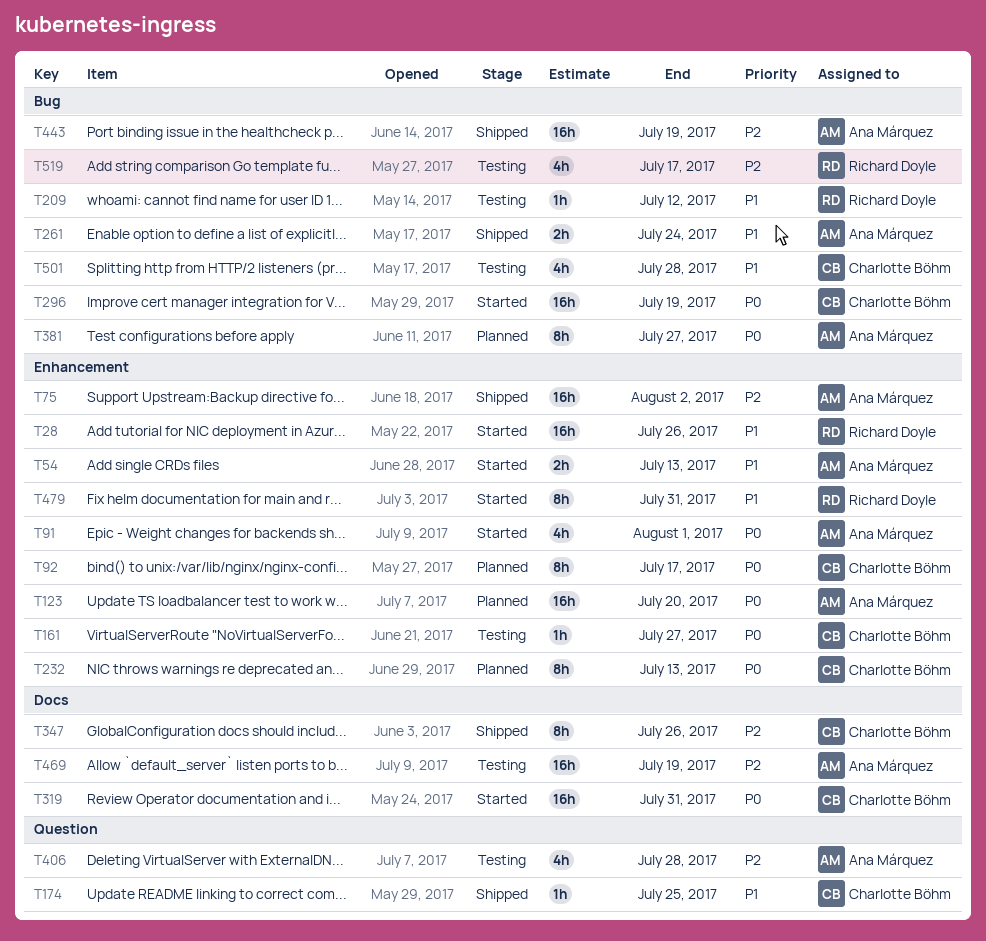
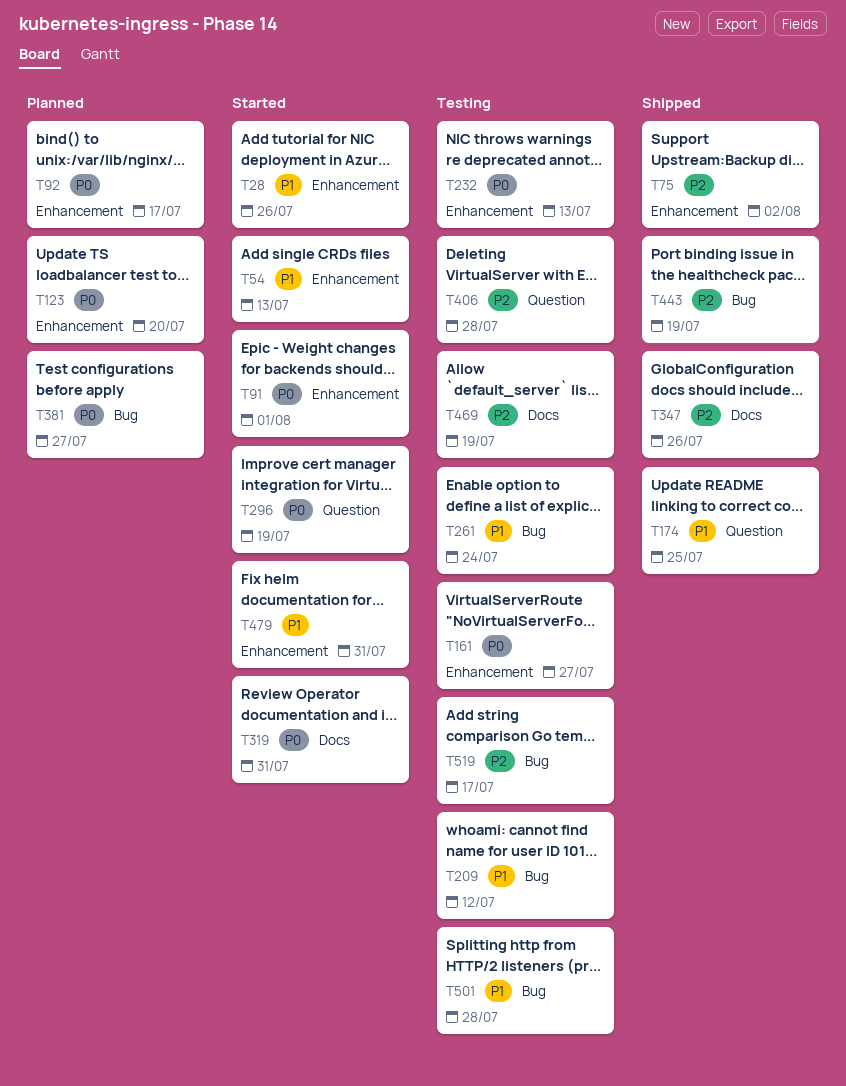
T232, status: Planned -> Testing
T261, status: Shipped -> Testing
T296, label: Bug -> Question

